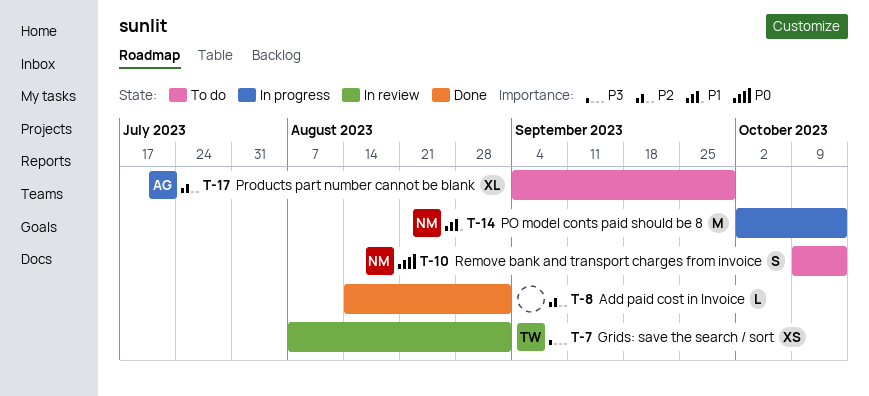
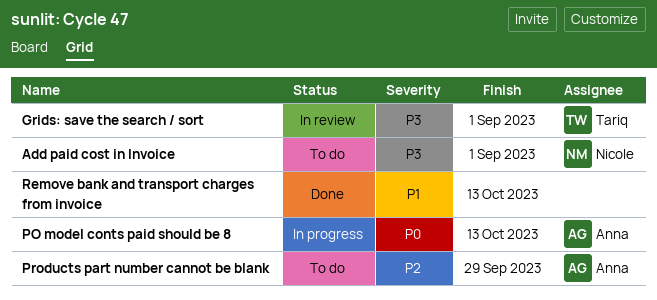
Add paid cost in Invoice, status: Done -> To do
Add paid cost in Invoice, owner: none -> Nicole
Add paid cost in Invoice, priority: P2 -> P3
PO model conts paid should be 8, owner: Nicole -> Anna
PO model conts paid should be 8, priority: P1 -> P0
Remove bank and transport charges from invoice, status: To do -> Done
Remove bank and transport charges from invoice, owner: Nicole -> none
Remove bank and transport charges from invoice, priority: P0 -> P1

